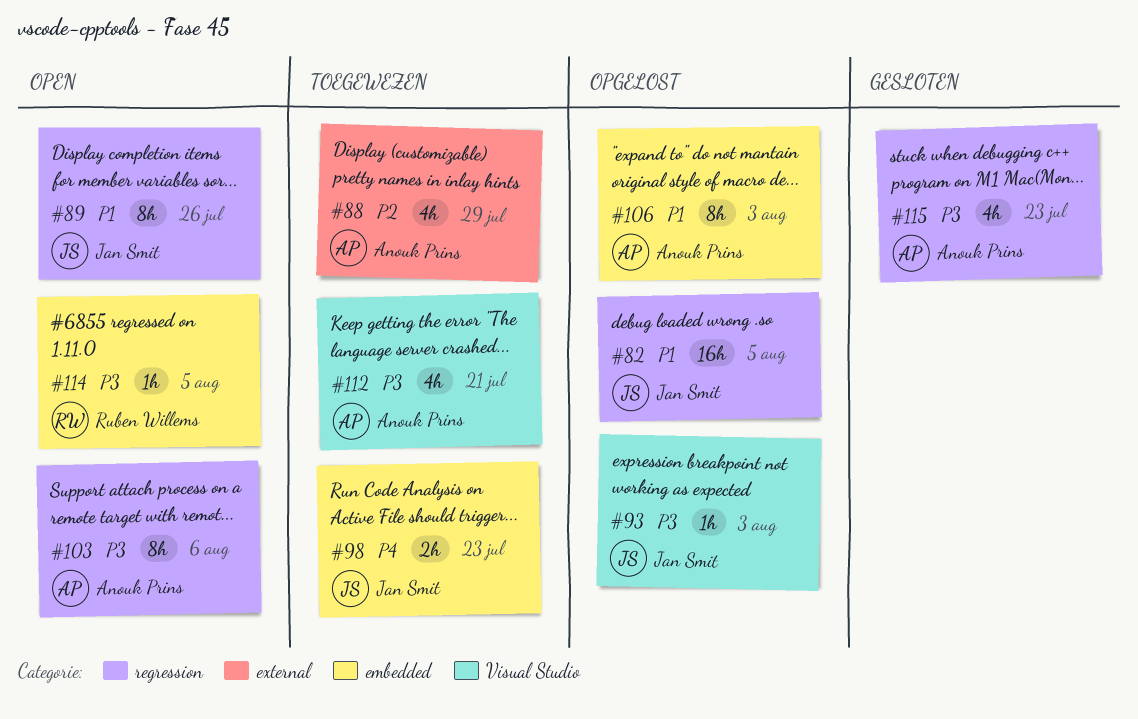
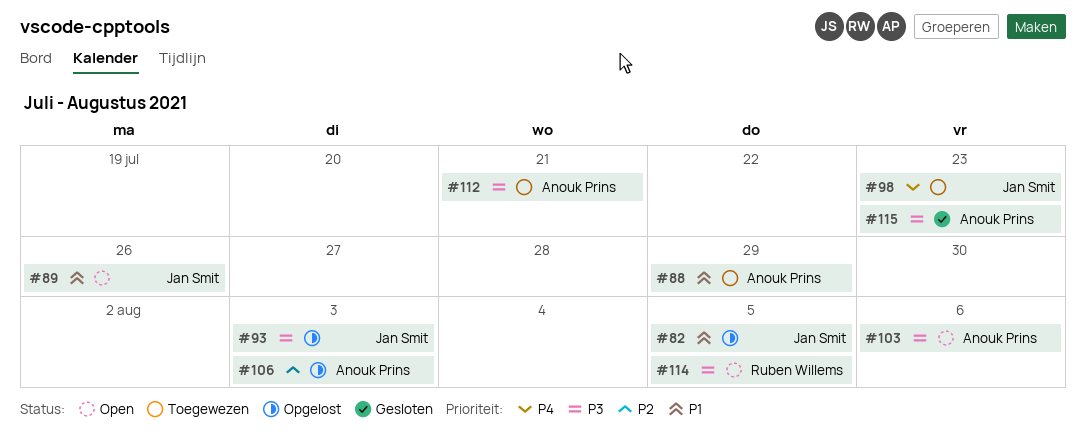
#88, priority: P2 -> P1
#106, priority: P1 -> P2

